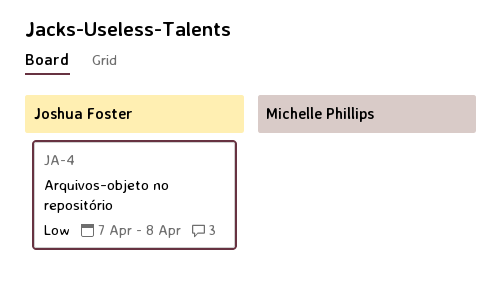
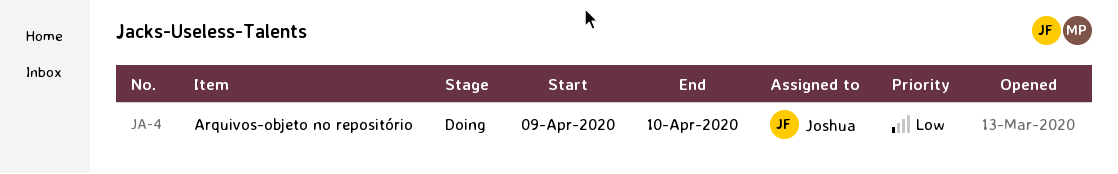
JA-4, start: Apr 7 -> Apr 9
JA-4, due: Apr 8 -> Apr 10

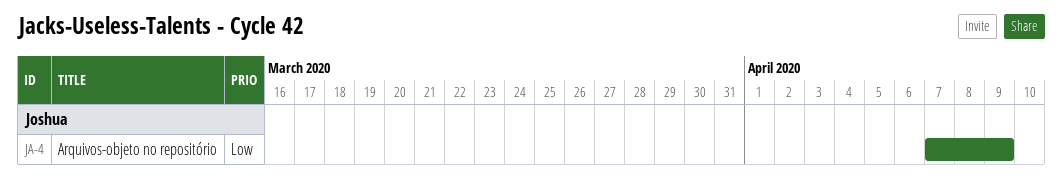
JA-4, start: Apr 9 -> Apr 7
JA-4, due: Apr 10 -> Apr 9

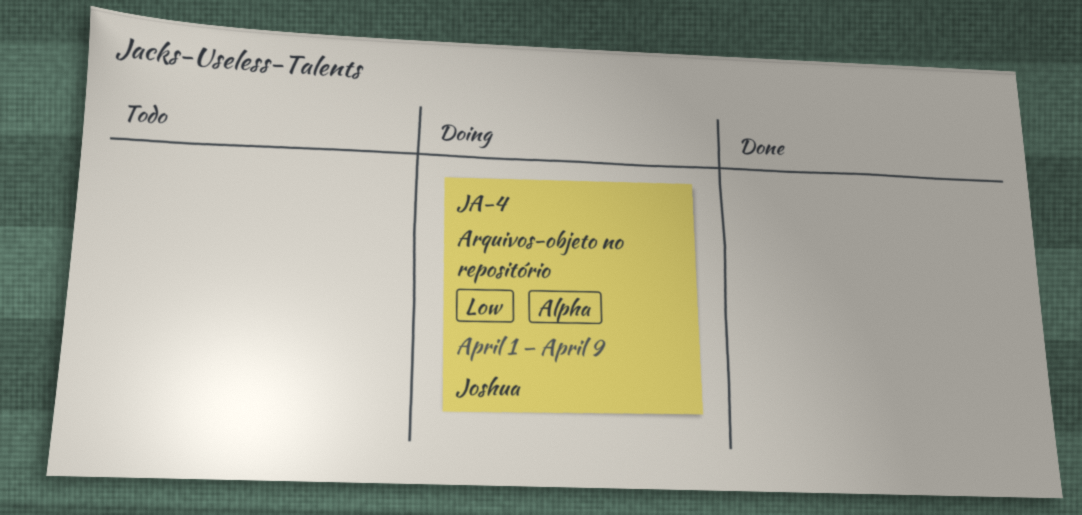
JA-4, start: Apr 7 -> Apr 1

